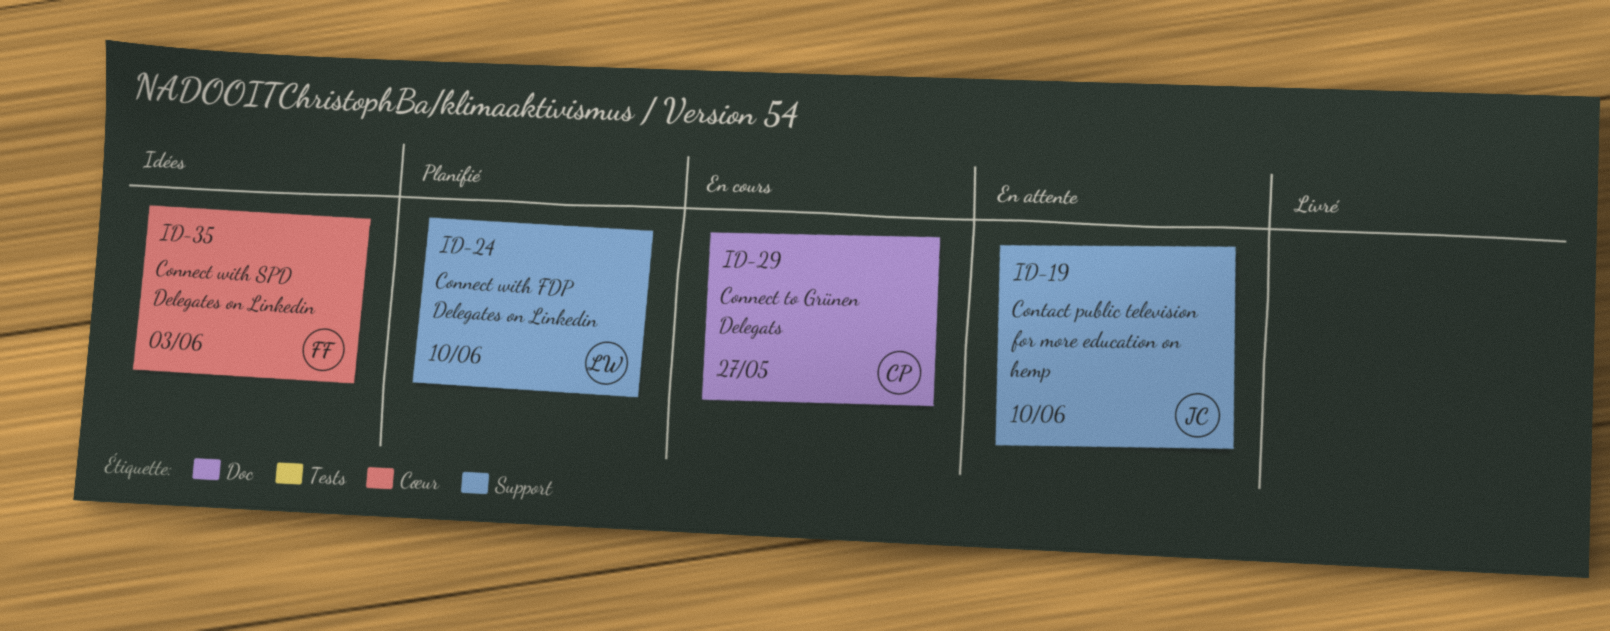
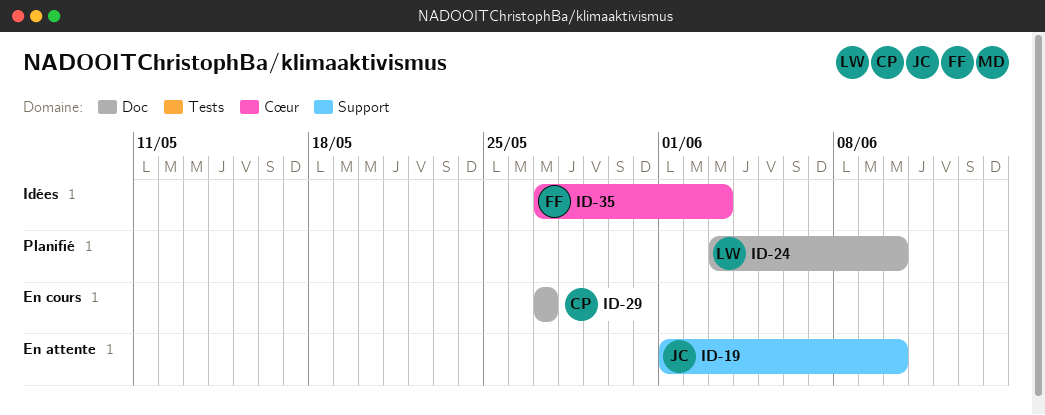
ID-24, label: Support -> Doc

